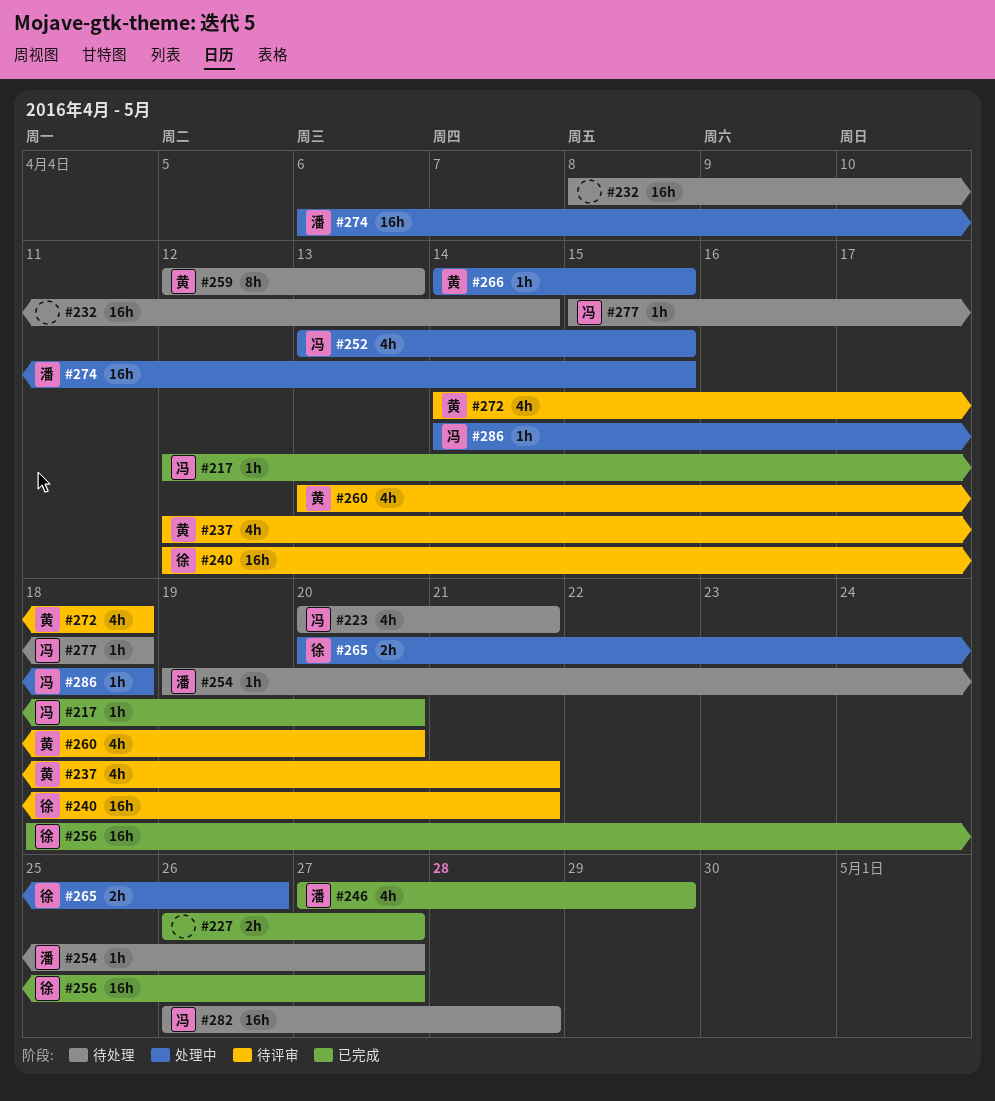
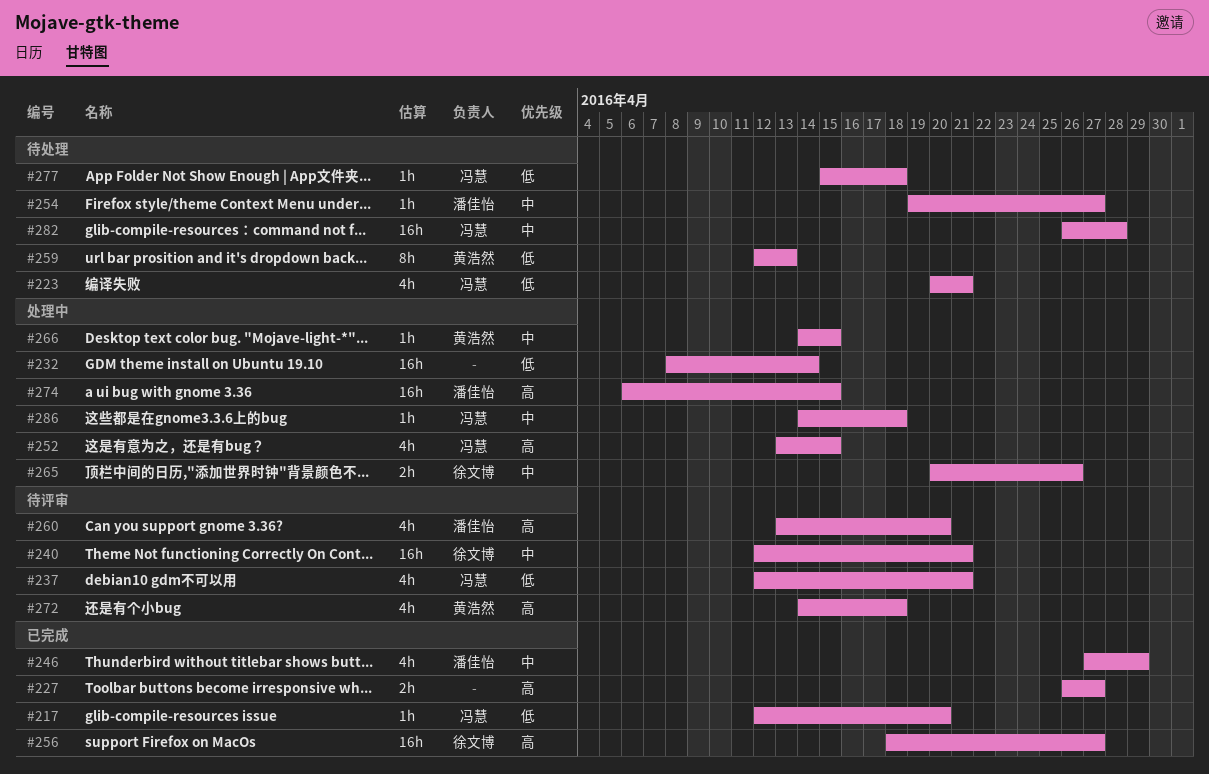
#232, status: 待处理 -> 处理中
#237, owner: 黄浩然 -> 冯慧
#260, owner: 黄浩然 -> 潘佳怡

